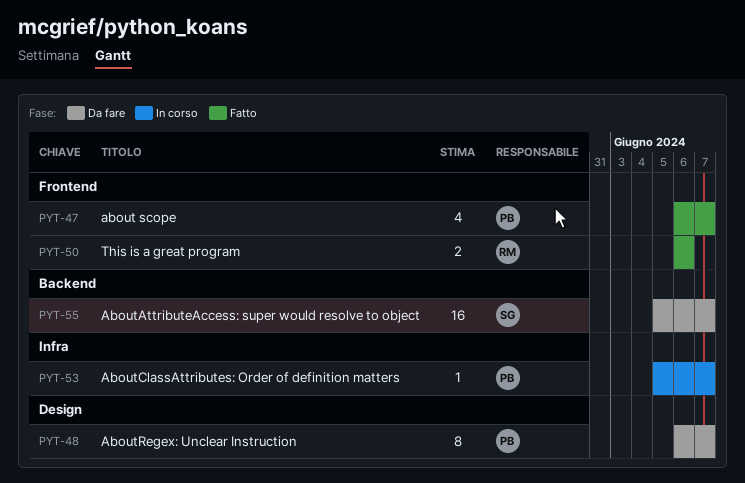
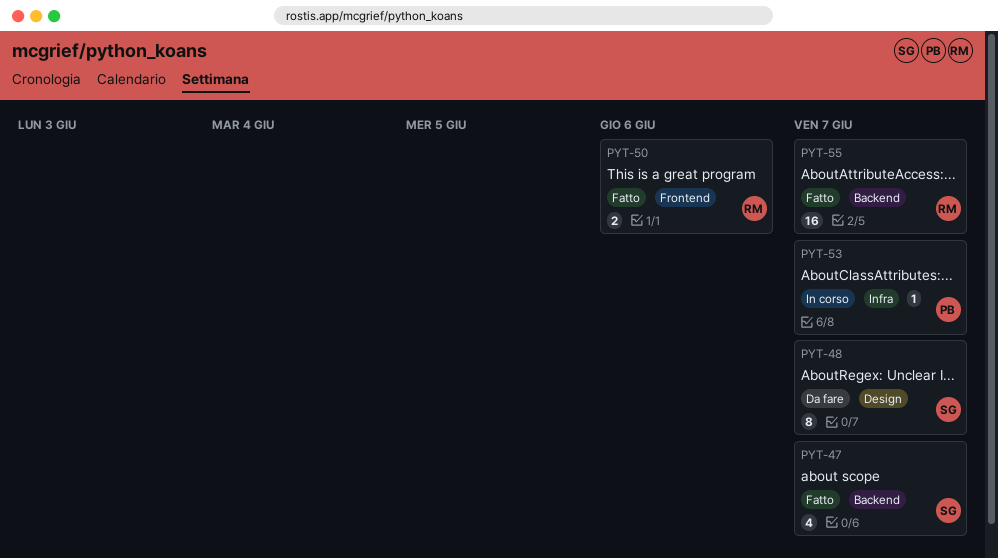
PYT-47, owner: PB -> SG
PYT-47, label: Frontend -> Backend
PYT-48, owner: PB -> SG
PYT-55, status: Da fare -> Fatto
PYT-55, owner: SG -> RM

